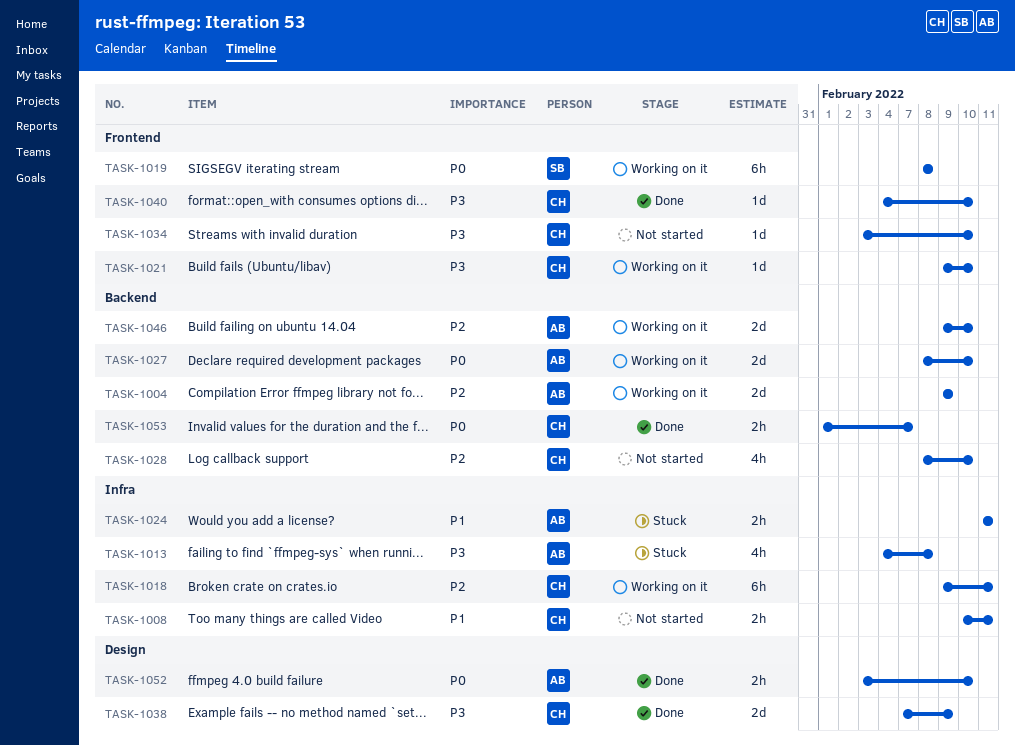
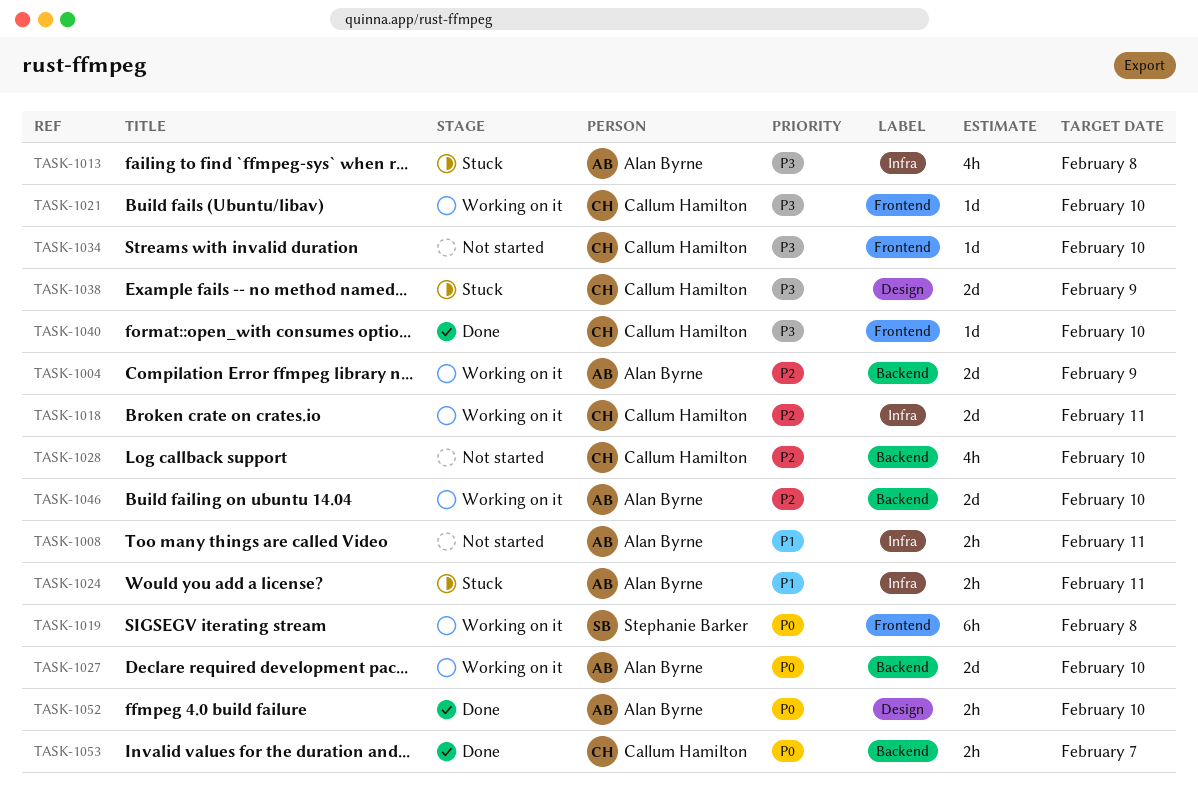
TASK-1008, owner: Callum Hamilton -> Alan Byrne
TASK-1018, estimate: 6h -> 2d
TASK-1038, status: Done -> Stuck

